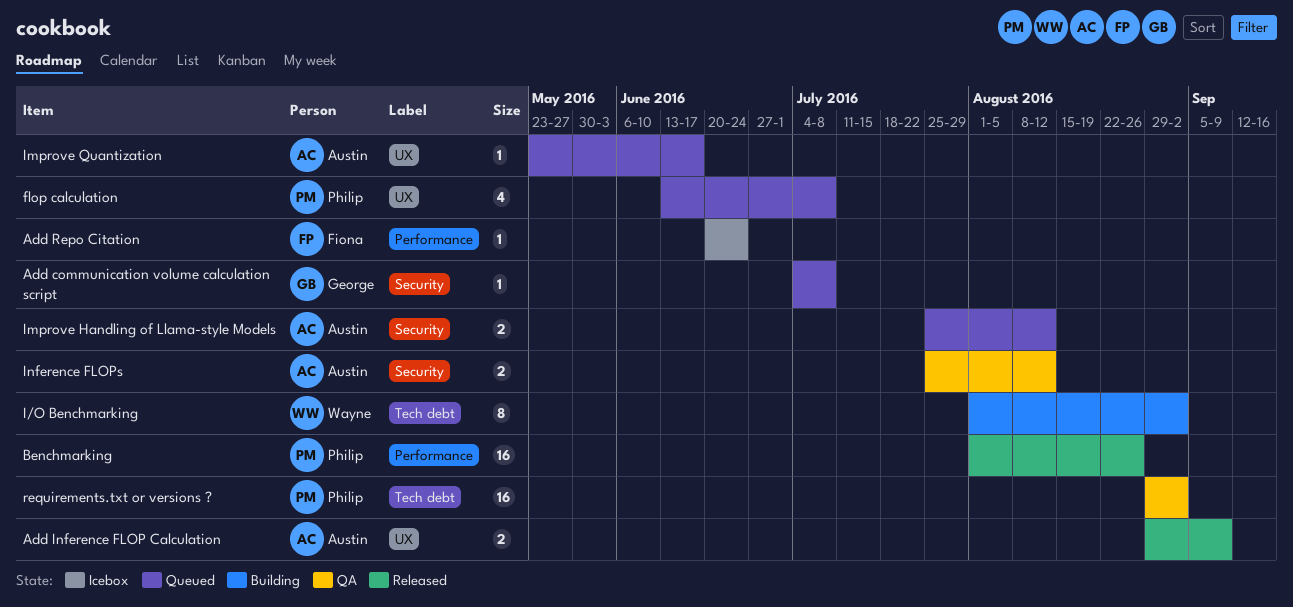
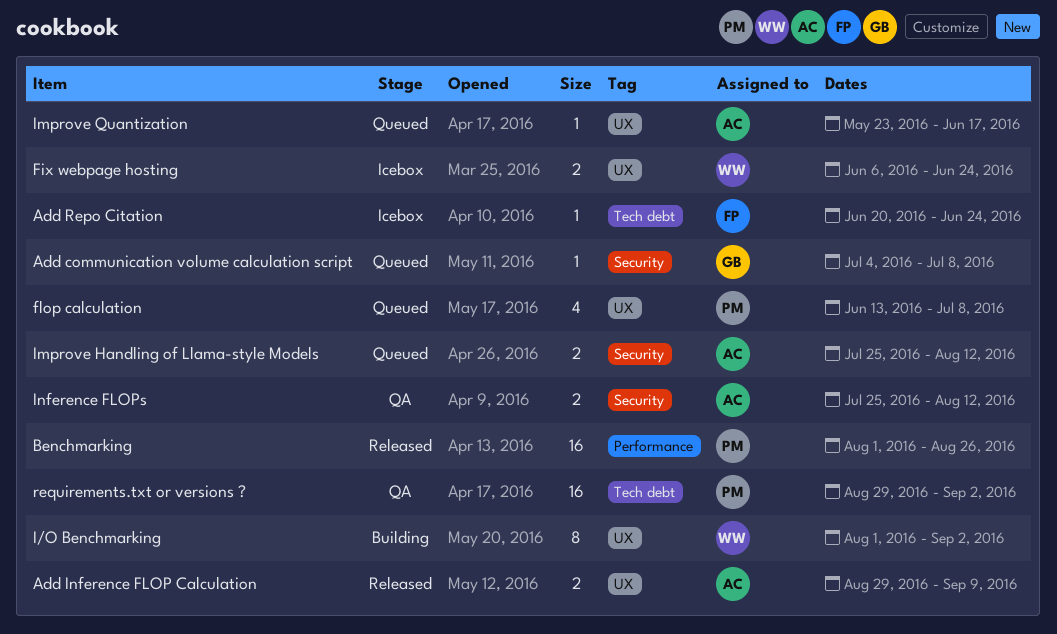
Add Repo Citation, label: Performance -> Tech debt
Fix webpage hosting: none -> present
I/O Benchmarking, label: Tech debt -> UX

